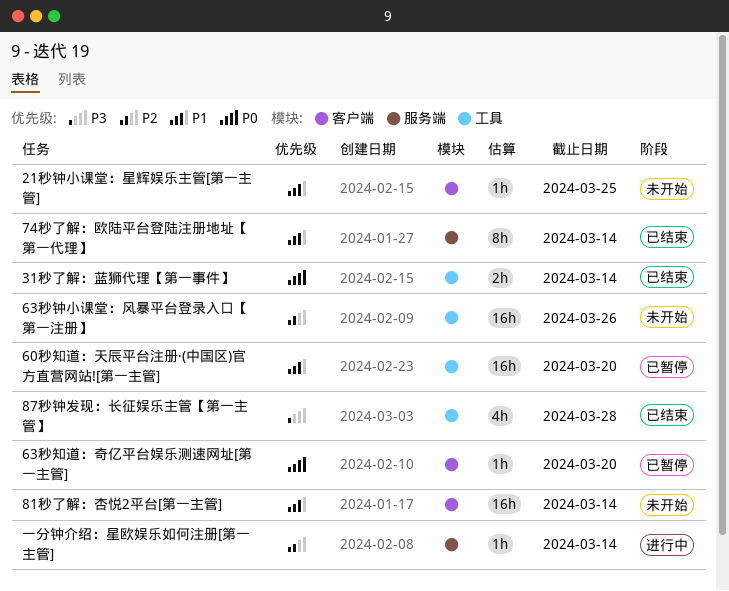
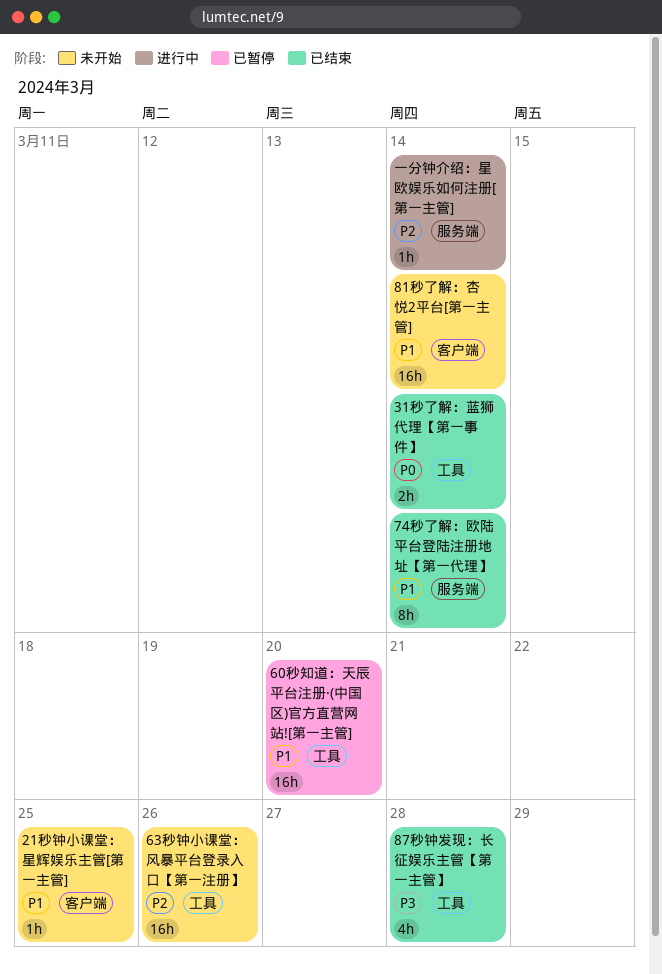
63秒知道：奇亿平台娱乐测速网址[第一主管]: present -> none

